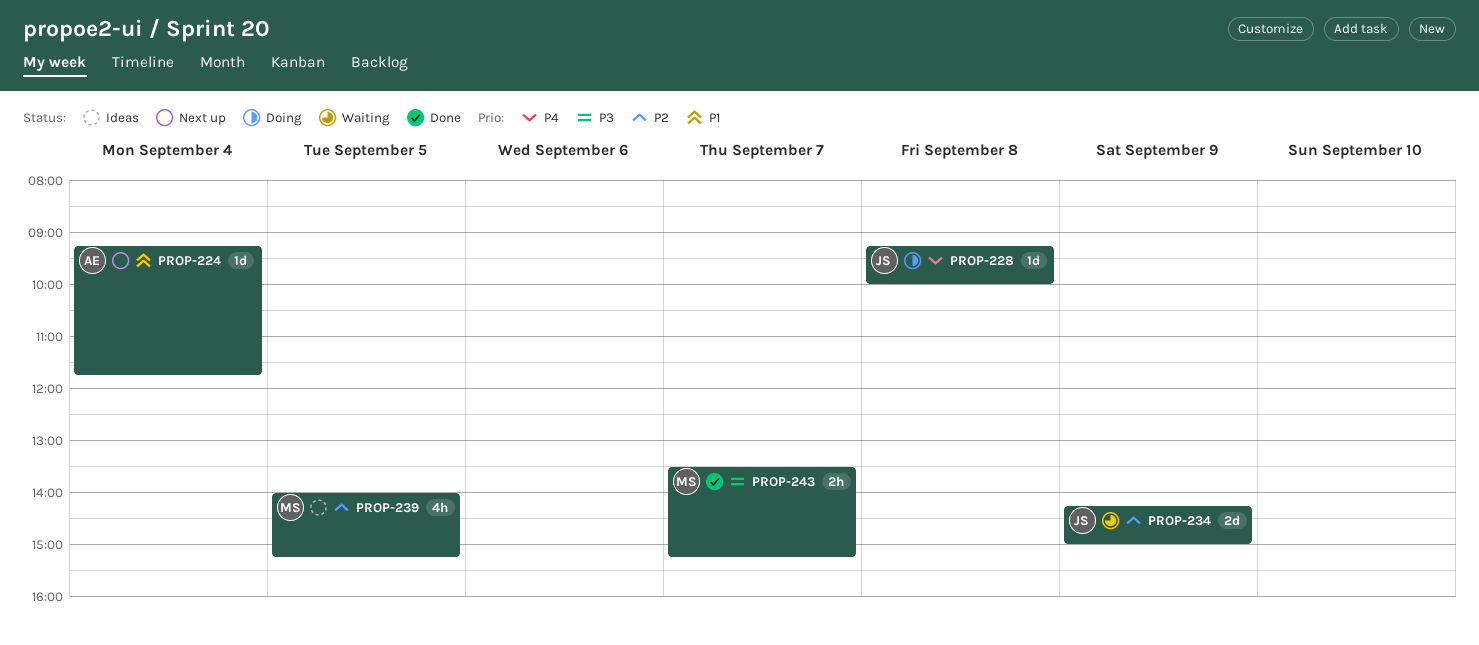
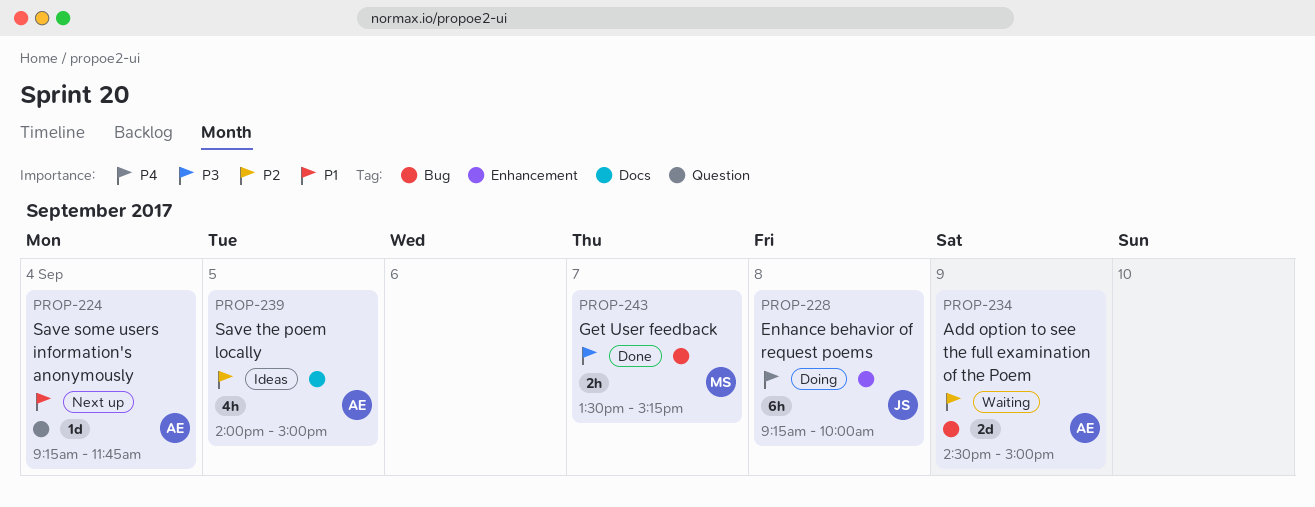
PROP-228, estimate: 1d -> 6h
PROP-234, owner: JS -> AE
PROP-234, begins: 14:15 -> 14:30
PROP-239, owner: MS -> AE
PROP-239, ends: 15:15 -> 15:00

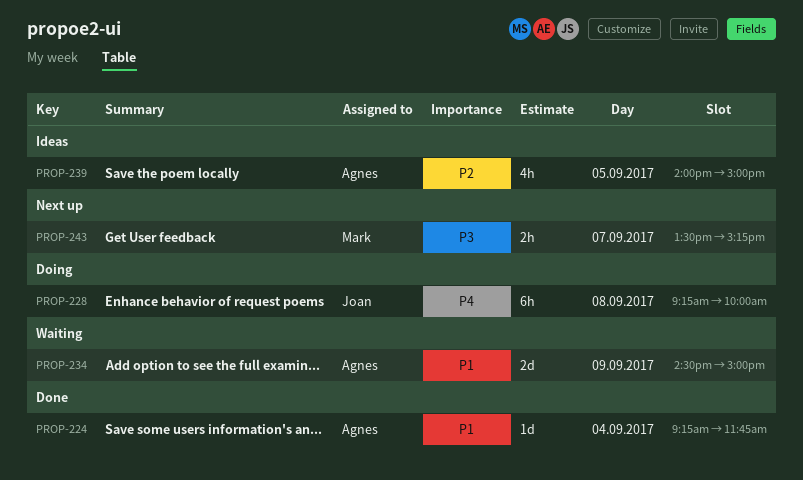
PROP-224, status: Next up -> Done
PROP-234, priority: P2 -> P1
PROP-243, status: Done -> Next up

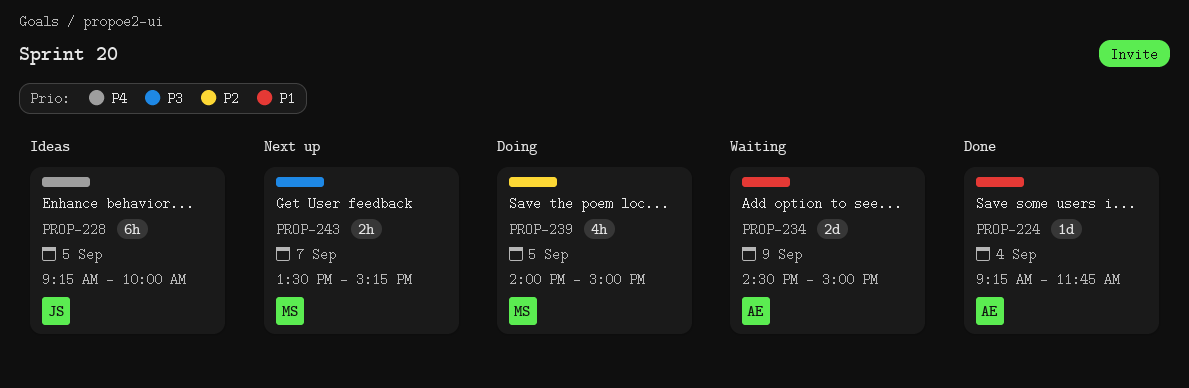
PROP-228, status: Doing -> Ideas
PROP-228, day: Sep 8 -> Sep 5
PROP-239, status: Ideas -> Doing
PROP-239, owner: Agnes -> Mark

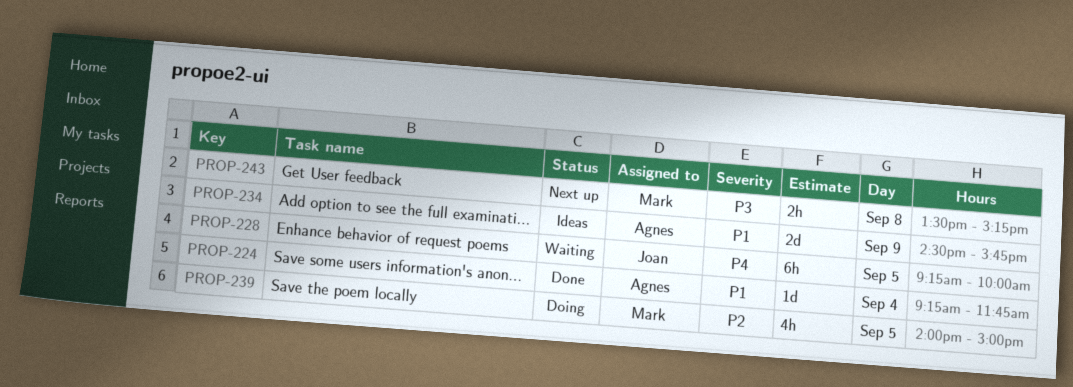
PROP-228, status: Ideas -> Waiting
PROP-234, status: Waiting -> Ideas
PROP-234, ends: 15:00 -> 15:45
PROP-243, day: Sep 7 -> Sep 8

